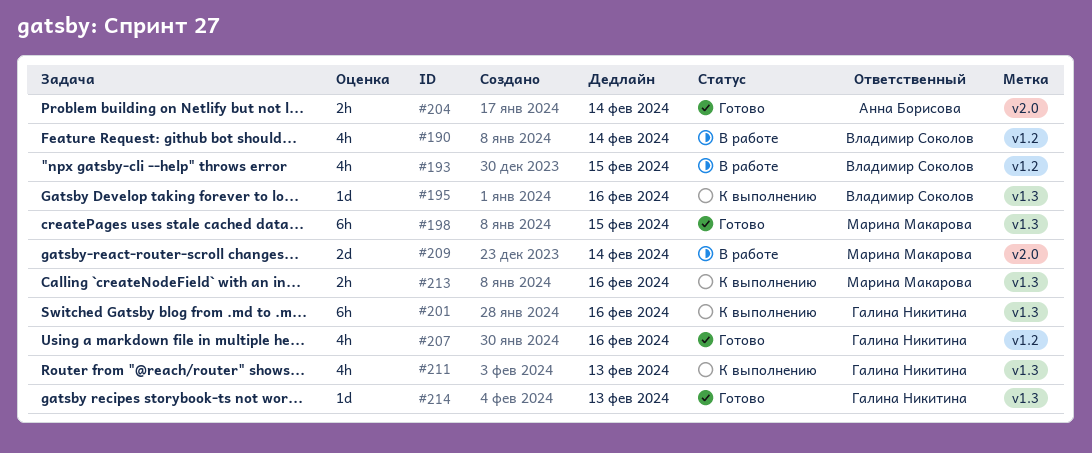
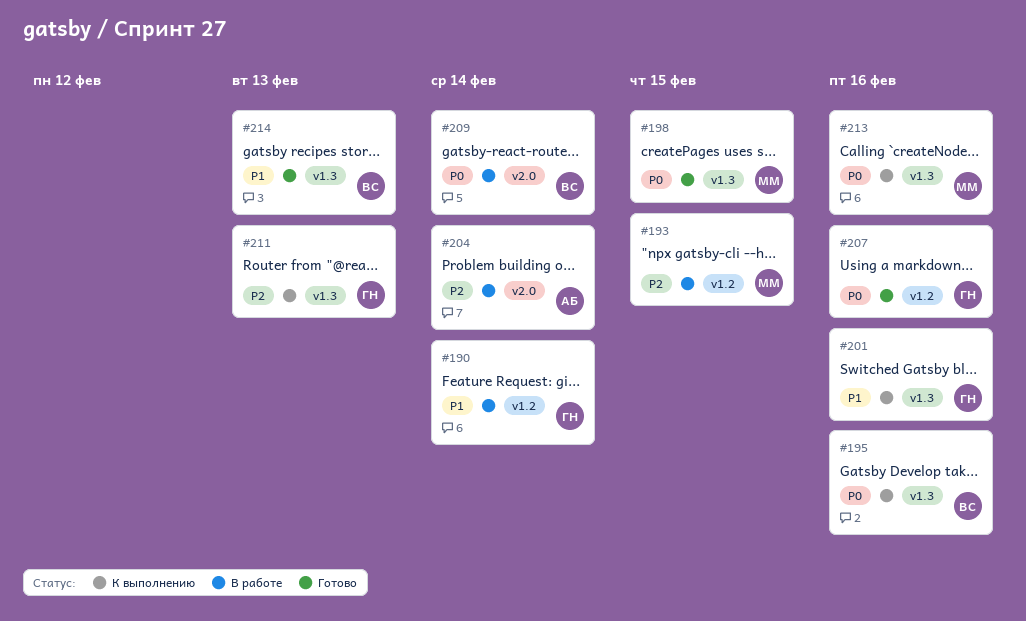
#190, owner: Владимир Соколов -> Галина Никитина
#193, owner: Владимир Соколов -> Марина Макарова
#204, status: Готово -> В работе
#209, owner: Марина Макарова -> Владимир Соколов
#214, owner: Галина Никитина -> Владимир Соколов

